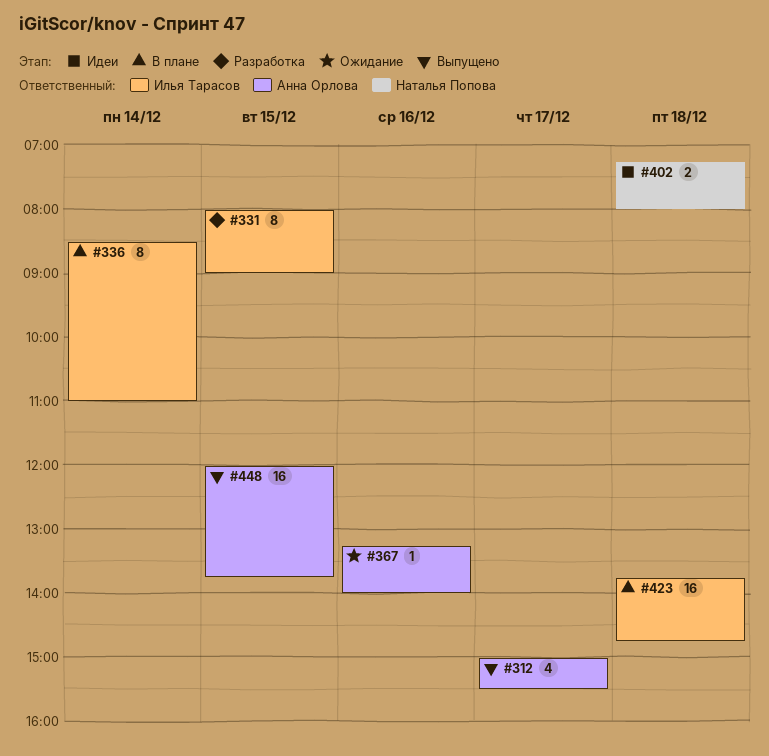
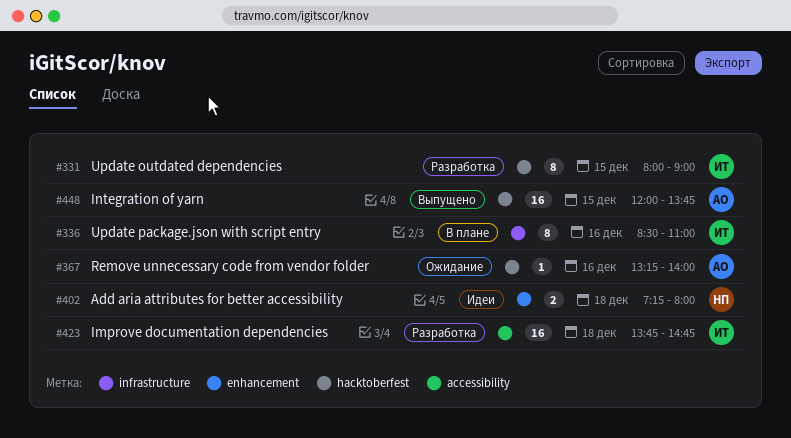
#312: present -> none
#336, day: Dec 14 -> Dec 16
#423, status: В плане -> Разработка

